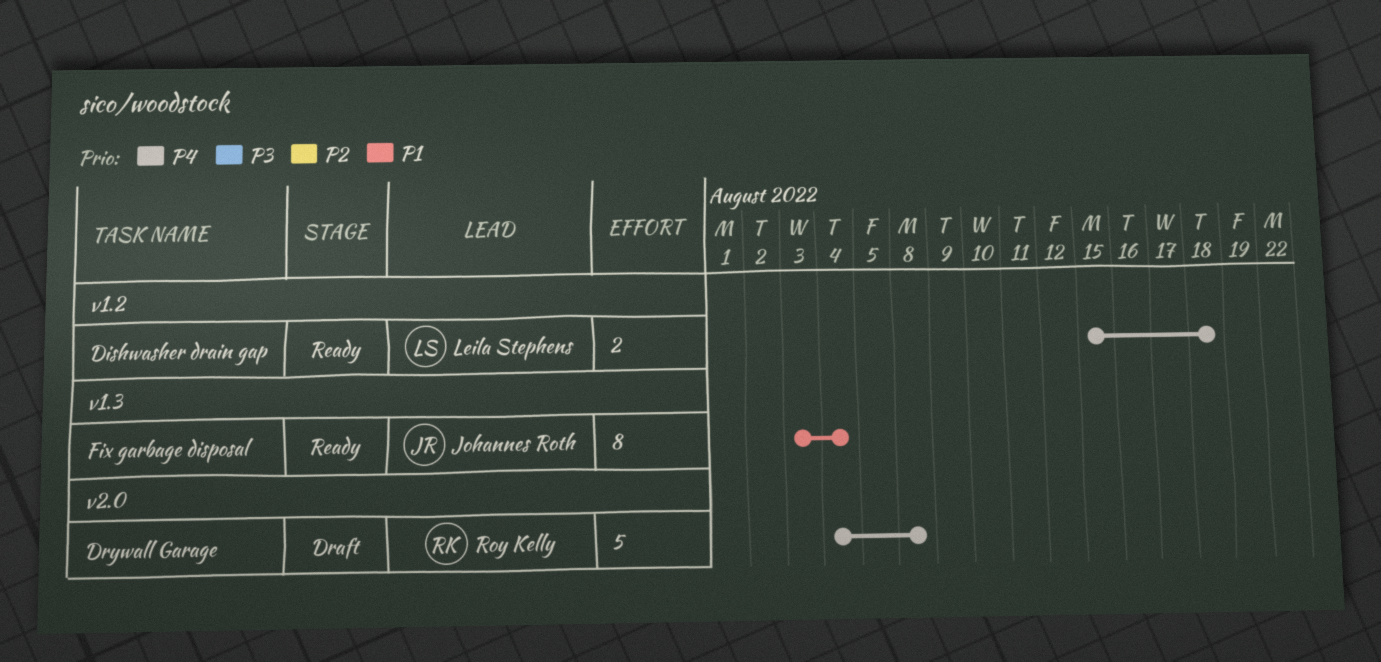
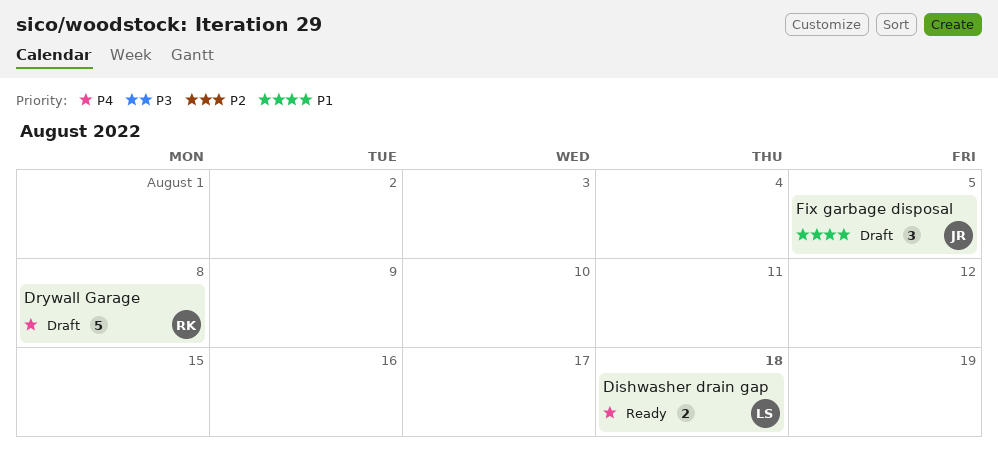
Fix garbage disposal, status: Ready -> Draft
Fix garbage disposal, estimate: 8 -> 3
Fix garbage disposal, due: Aug 4 -> Aug 5

